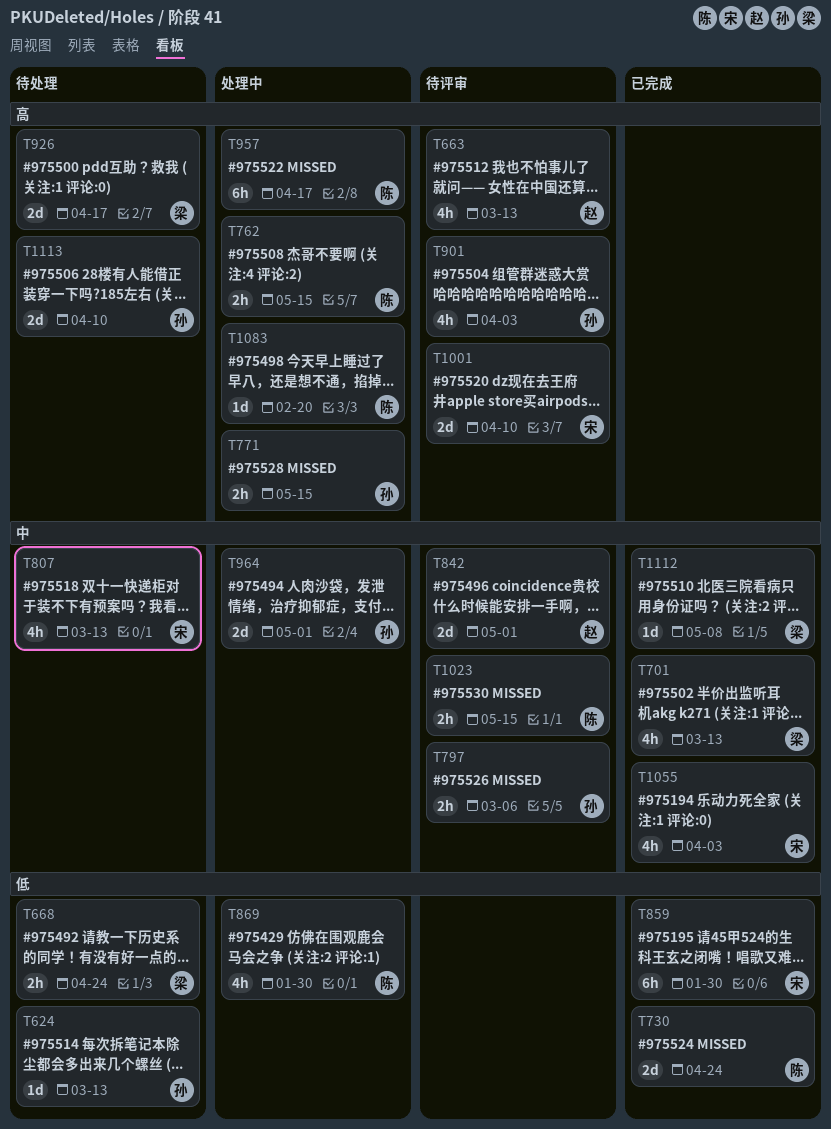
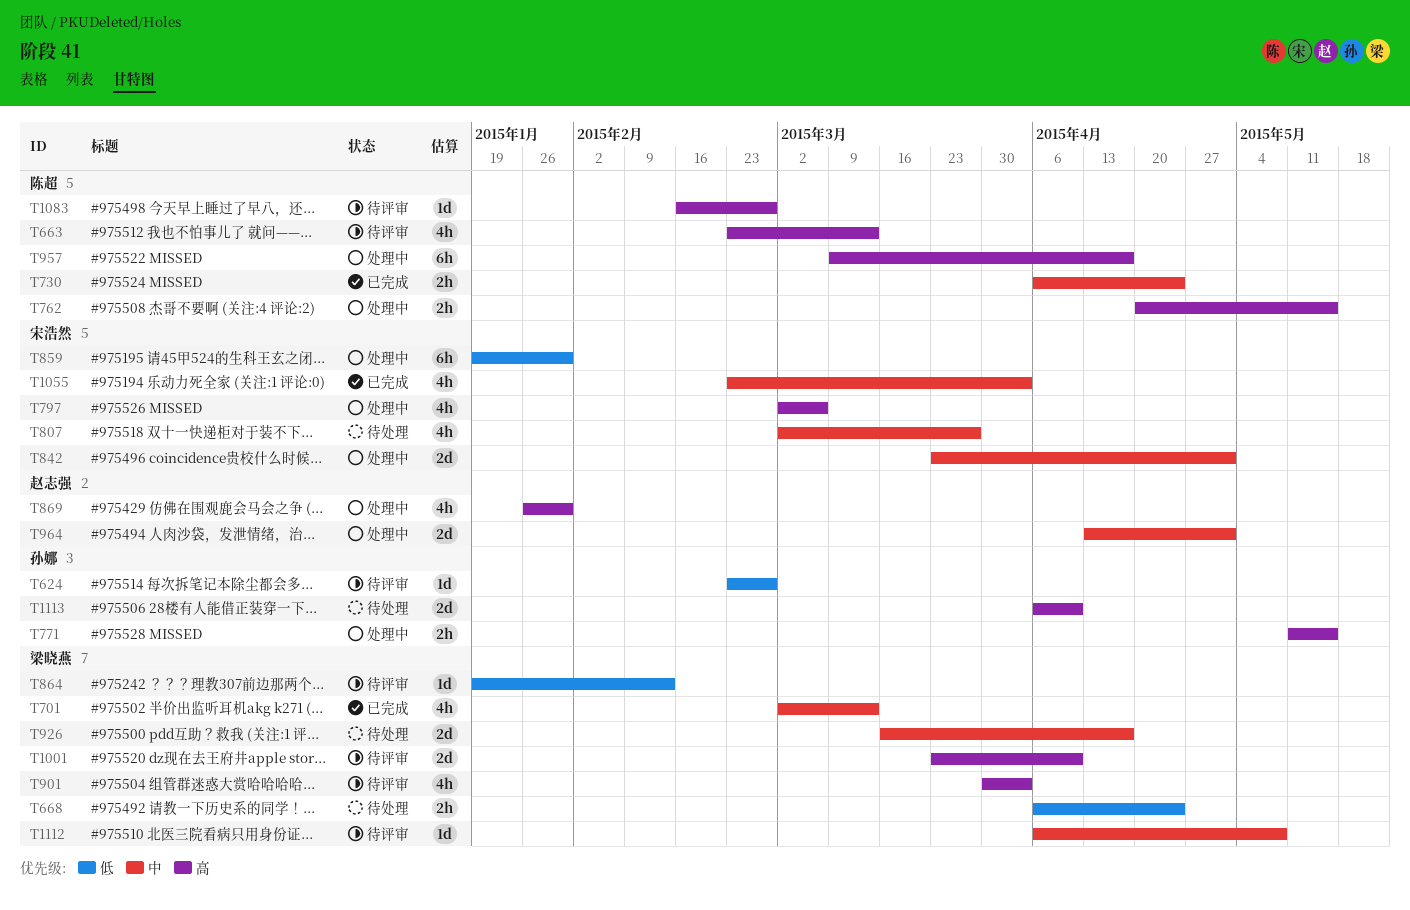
T624, status: 待处理 -> 待评审
T624, due: Mar 13 -> Feb 27
T663, owner: 赵志强 -> 陈超
T730, priority: 低 -> 中
T730, estimate: 2d -> 2h
T797, status: 待评审 -> 处理中
T797, owner: 孙娜 -> 宋浩然
T797, priority: 中 -> 高
T797, estimate: 2h -> 4h
T807, due: Mar 13 -> Mar 27
T842, status: 待评审 -> 处理中
T842, owner: 赵志强 -> 宋浩然
T859, status: 已完成 -> 处理中
T864: none -> present
T869, owner: 陈超 -> 赵志强
T869, priority: 低 -> 高
T901, owner: 孙娜 -> 梁晓燕
T926, priority: 高 -> 中
T964, owner: 孙娜 -> 赵志强
T1001, owner: 宋浩然 -> 梁晓燕
T1023: present -> none
T1083, status: 处理中 -> 待评审
T1083, due: Feb 20 -> Feb 27
T1112, status: 已完成 -> 待评审

